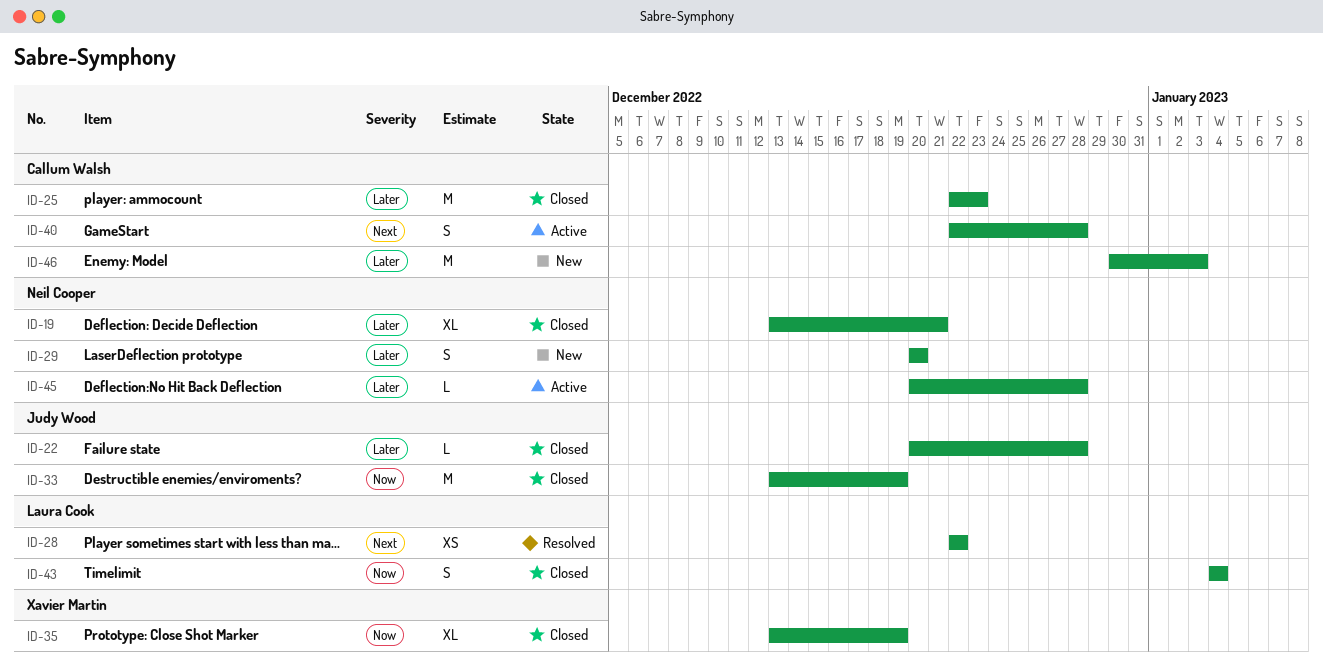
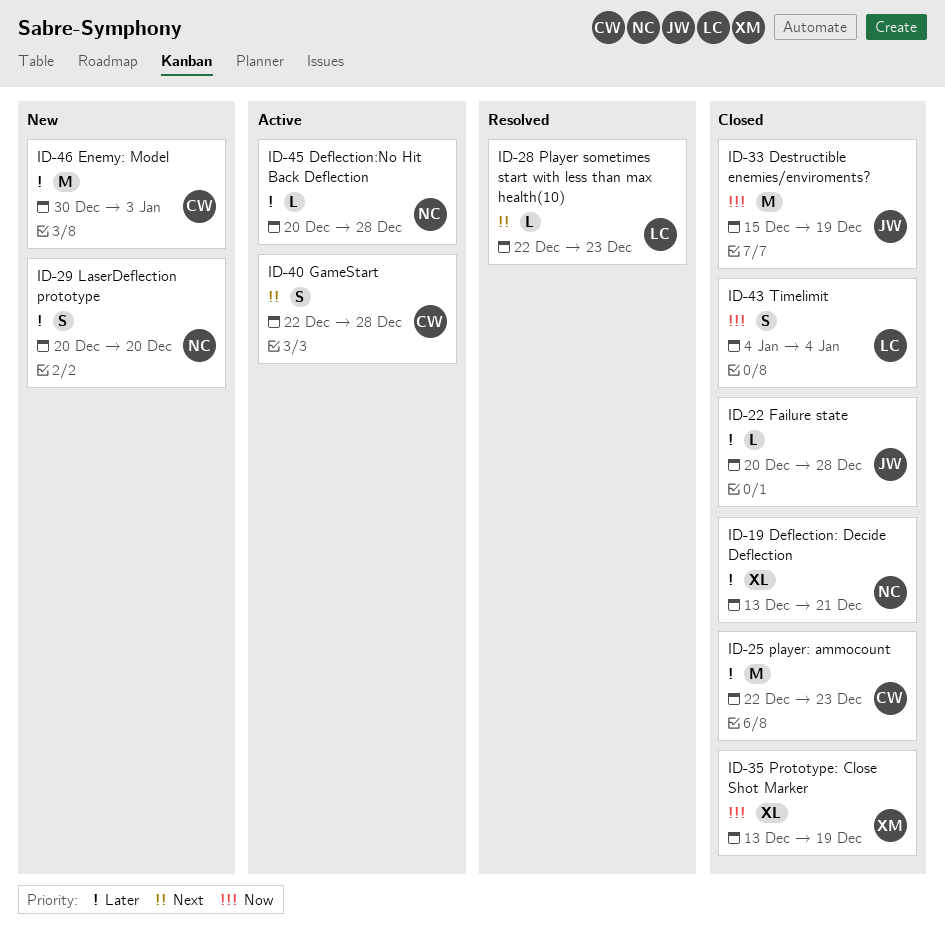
ID-28, estimate: XS -> L
ID-28, due: Dec 22 -> Dec 23
ID-33, start: Dec 13 -> Dec 15

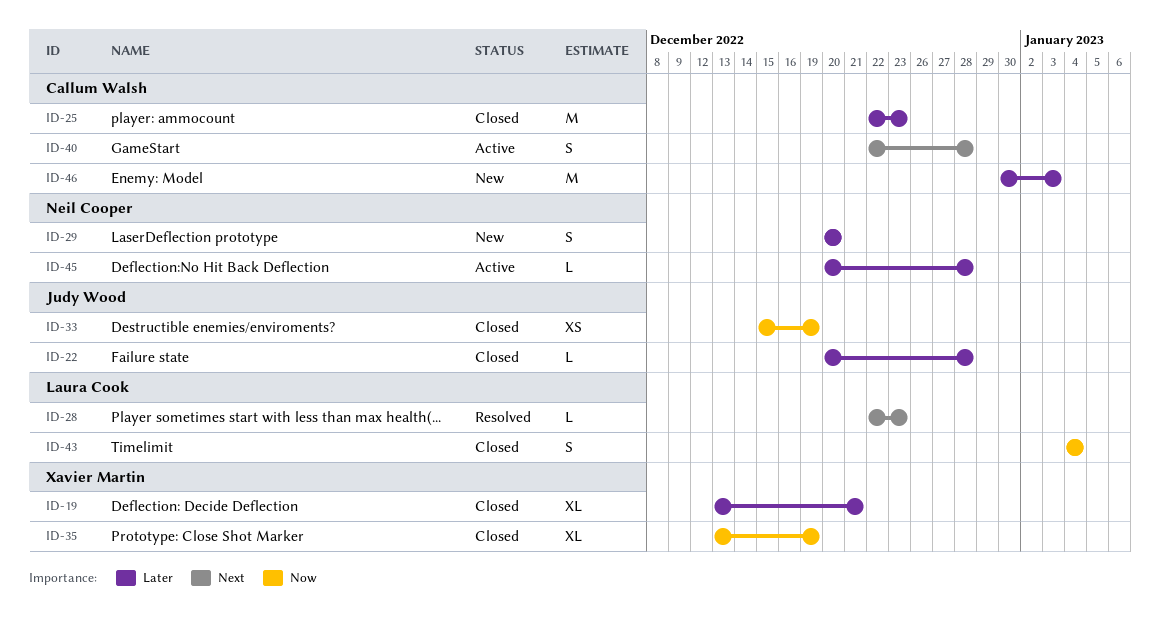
ID-19, owner: Neil Cooper -> Xavier Martin
ID-33, estimate: M -> XS

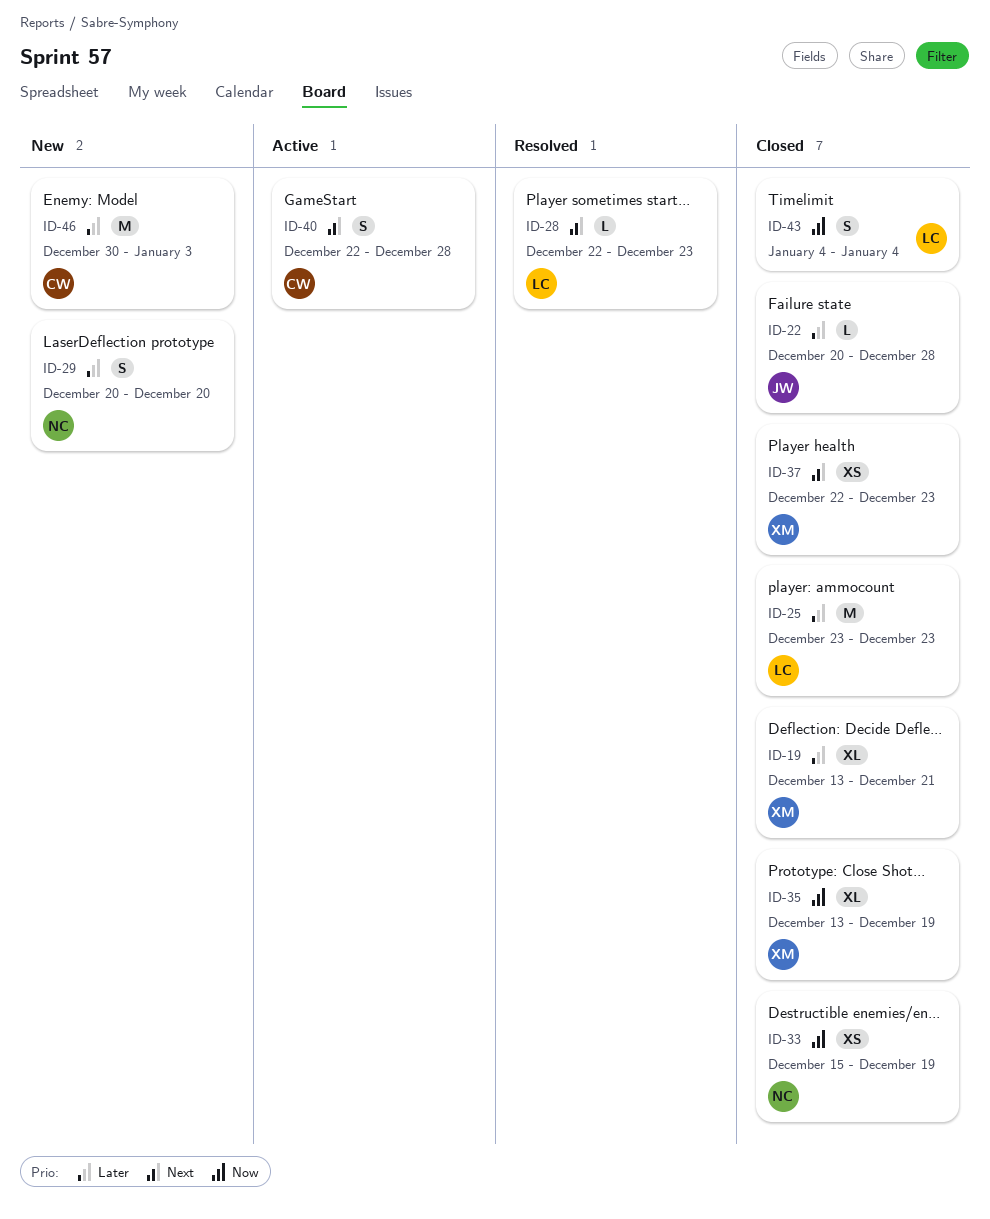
ID-25, owner: Callum Walsh -> Laura Cook
ID-25, start: Dec 22 -> Dec 23
ID-33, owner: Judy Wood -> Neil Cooper
ID-37: none -> present
ID-45: present -> none

